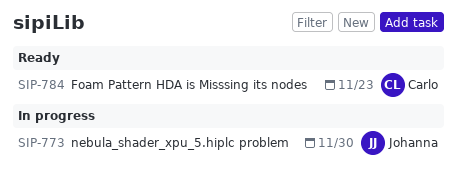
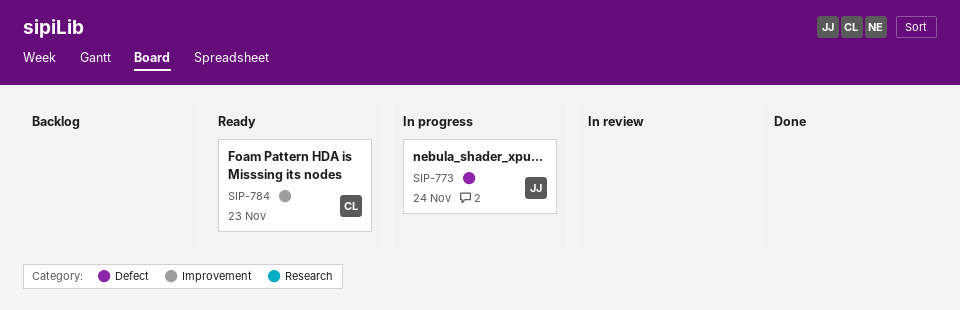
SIP-773, due: Nov 30 -> Nov 24

